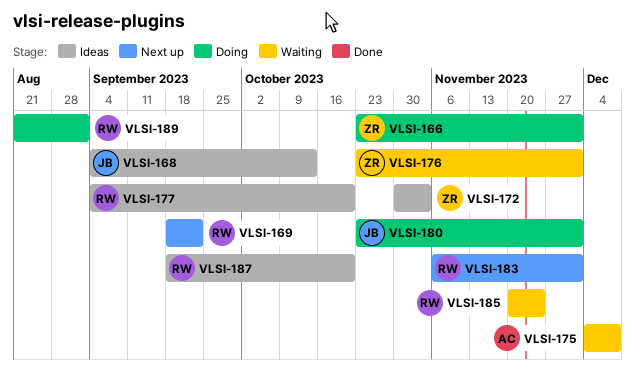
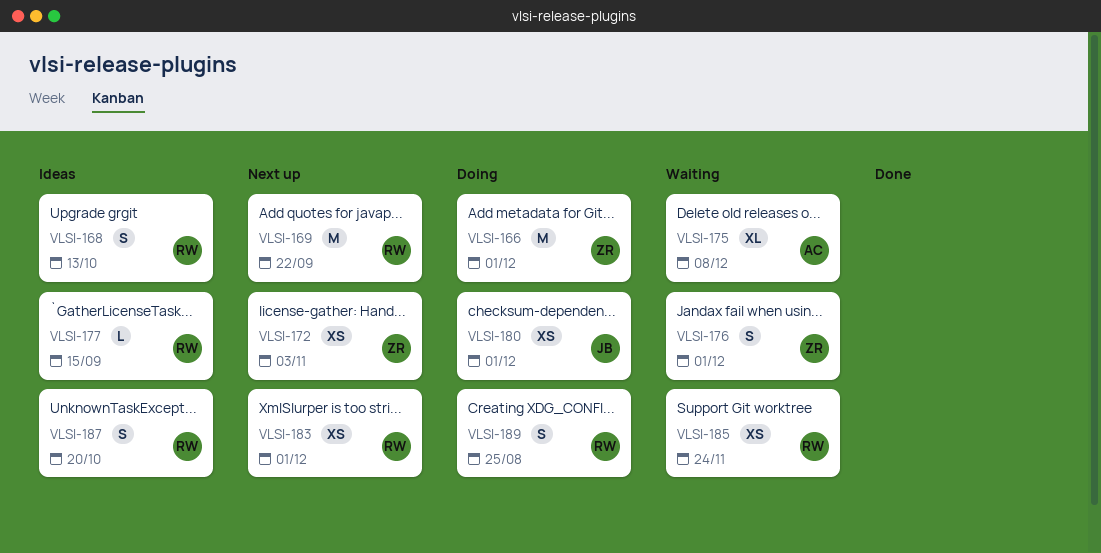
VLSI-168, owner: JB -> RW
VLSI-172, status: Ideas -> Next up
VLSI-177, due: Oct 20 -> Sep 15
VLSI-189, due: Sep 1 -> Aug 25

